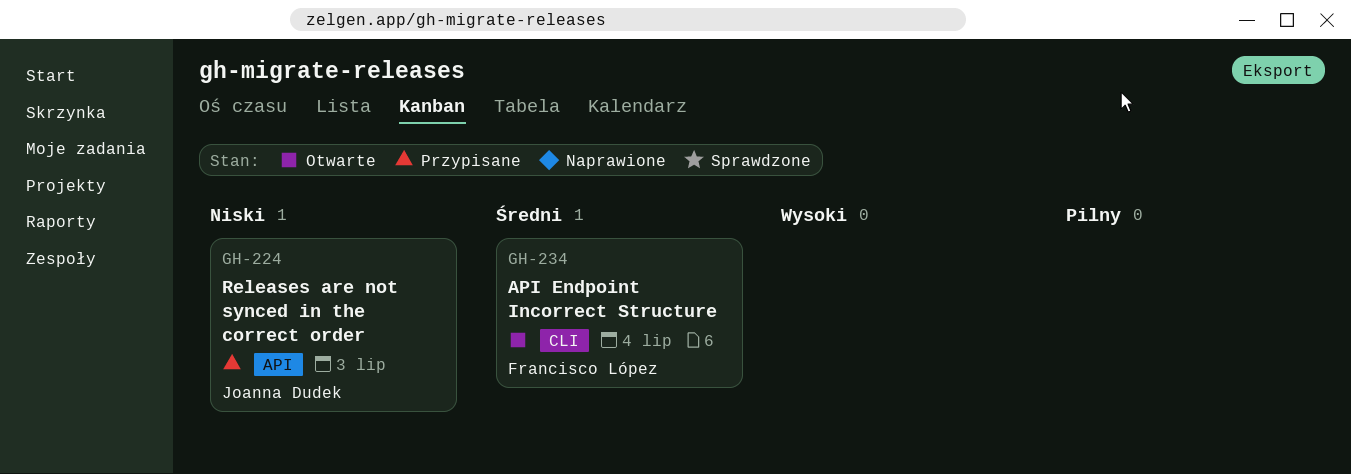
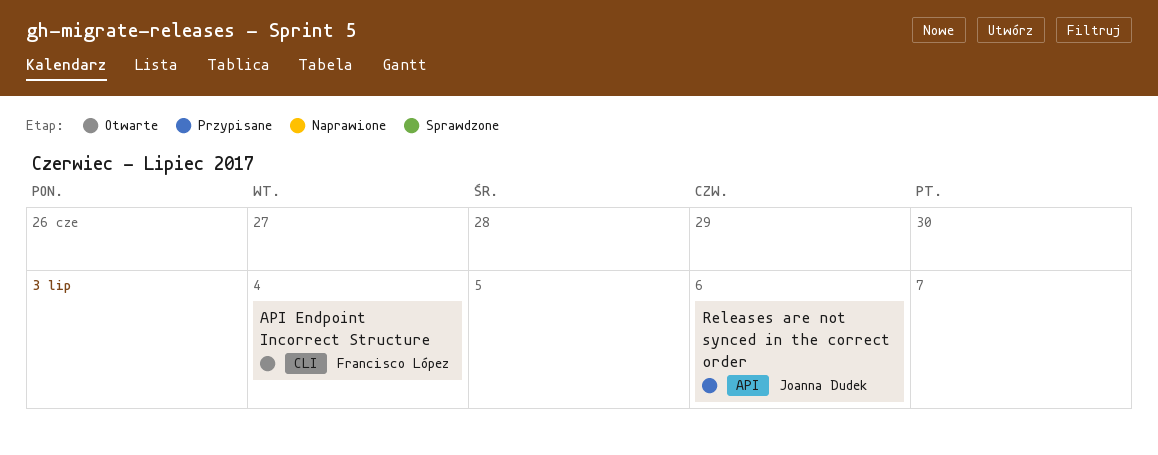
Releases are not synced in the correct order, due: Jul 3 -> Jul 6

